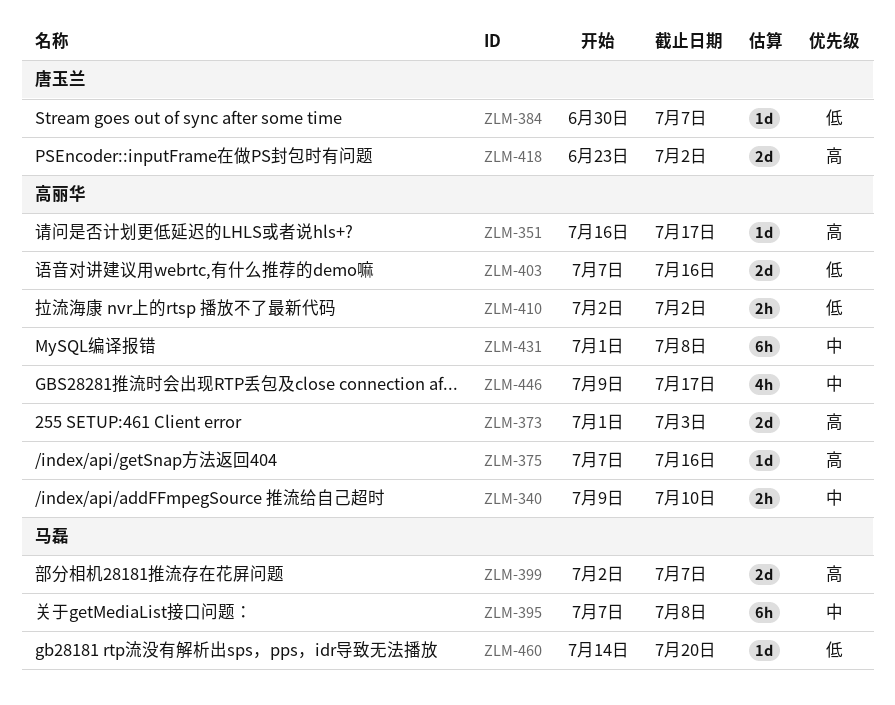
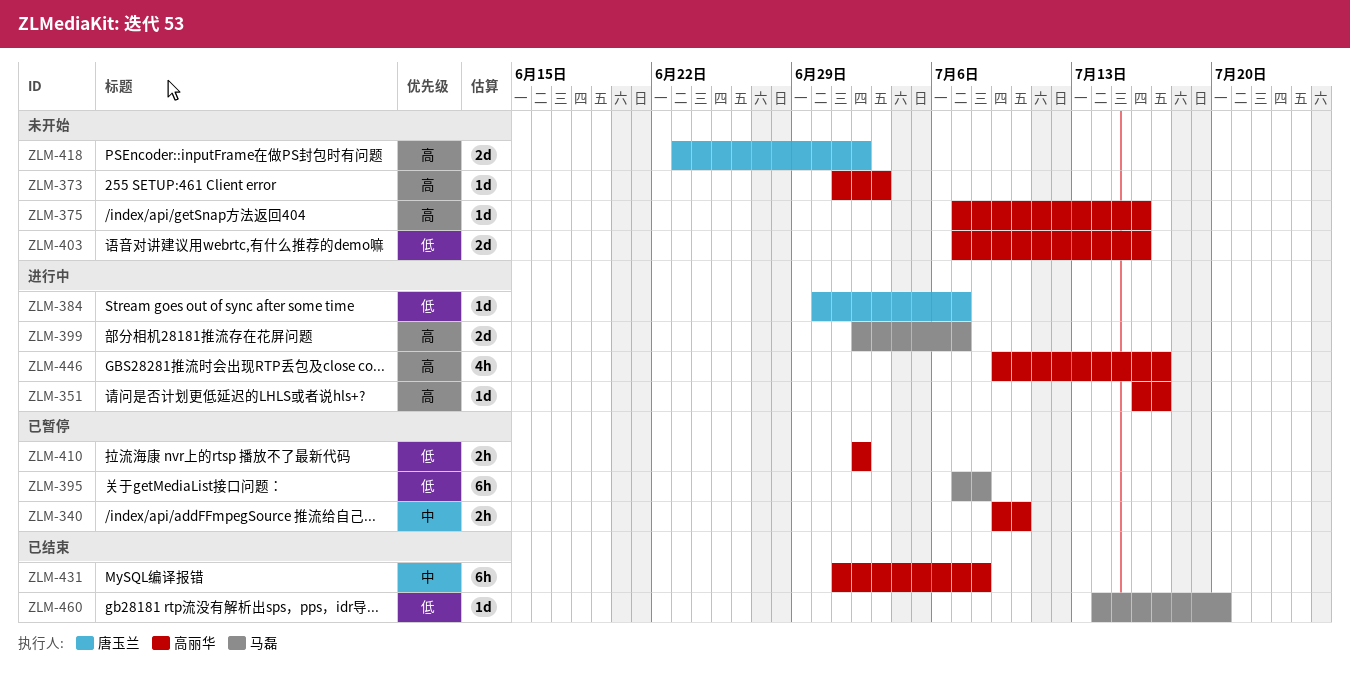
ZLM-373, estimate: 2d -> 1d
ZLM-395, priority: 中 -> 低
ZLM-446, priority: 中 -> 高

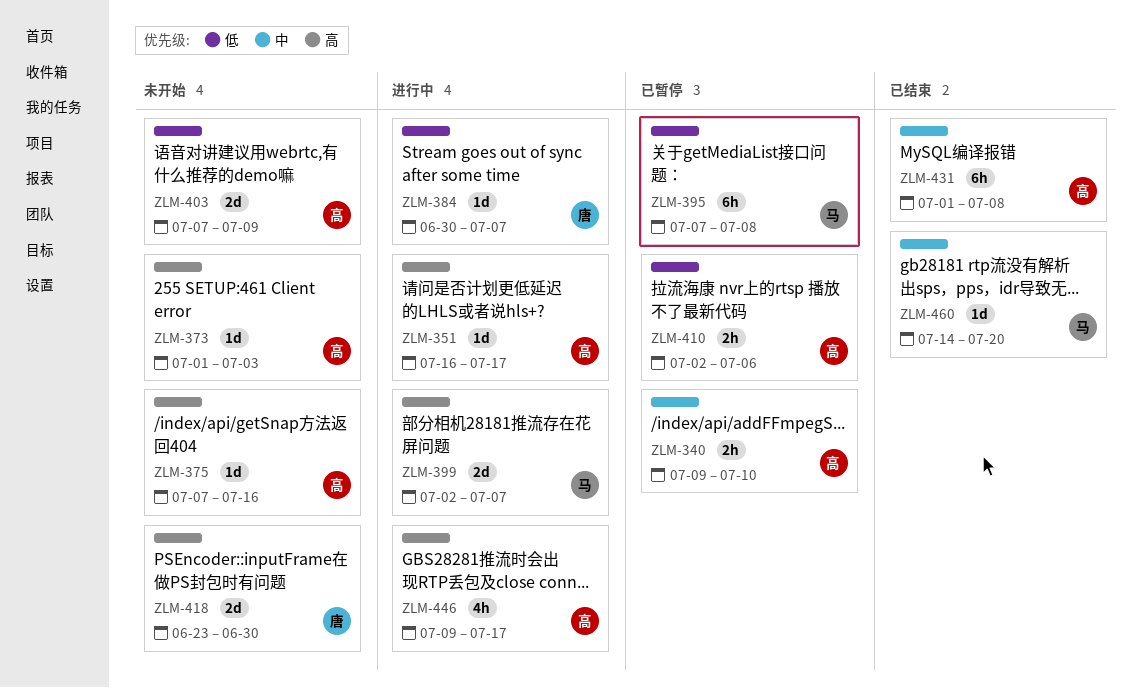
ZLM-403, due: Jul 16 -> Jul 9
ZLM-410, due: Jul 2 -> Jul 6
ZLM-418, due: Jul 2 -> Jun 30
ZLM-460, priority: 低 -> 中

